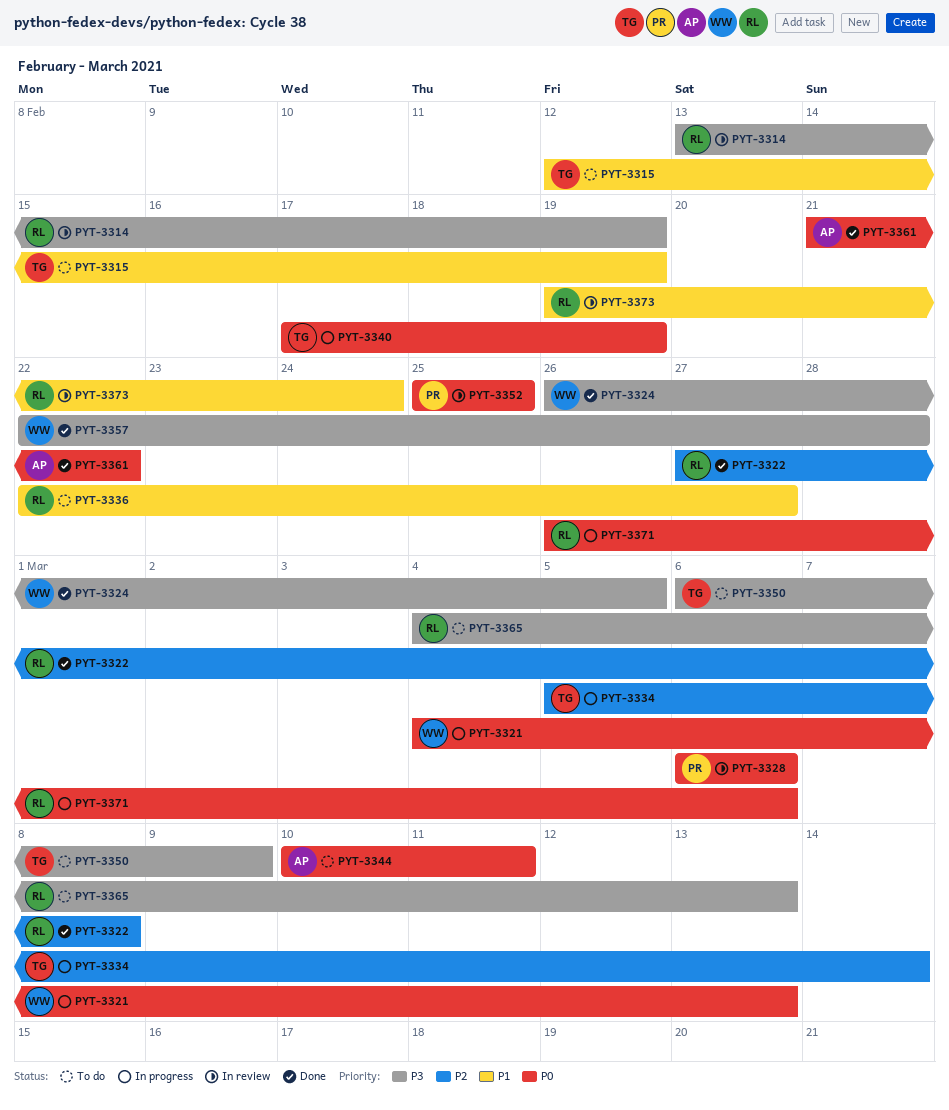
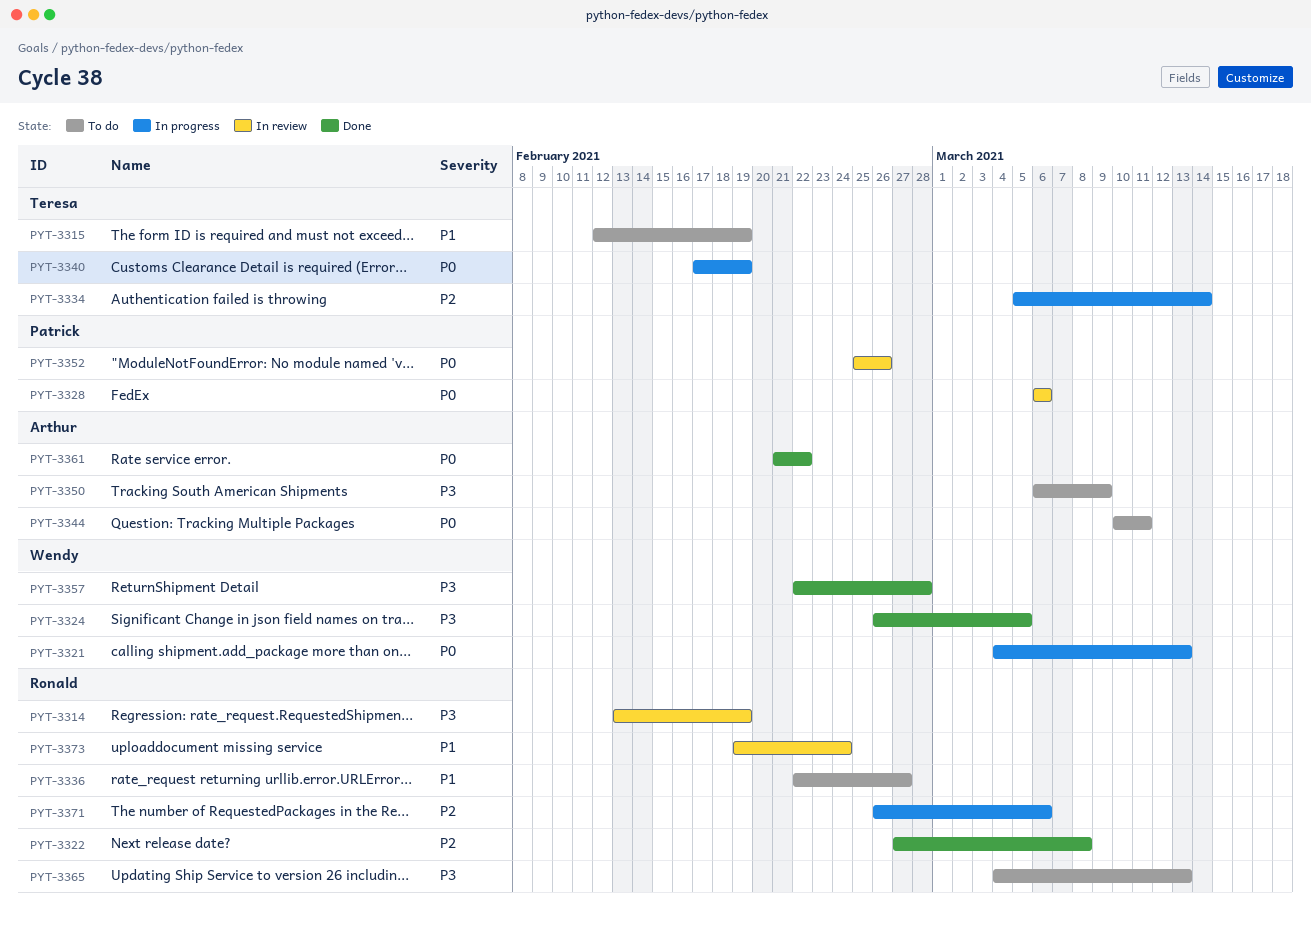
PYT-3350, owner: Teresa -> Arthur
PYT-3352, due: Feb 25 -> Feb 26
PYT-3371, priority: P0 -> P2

